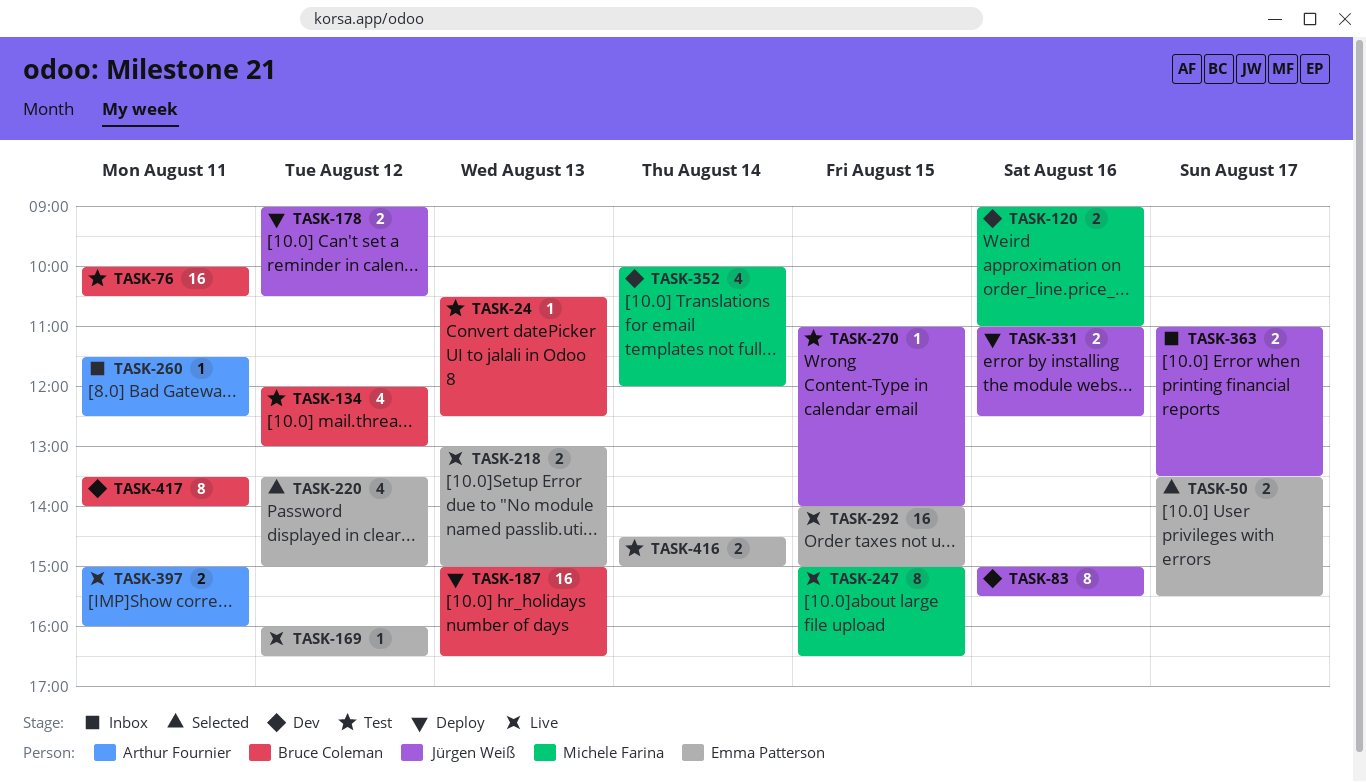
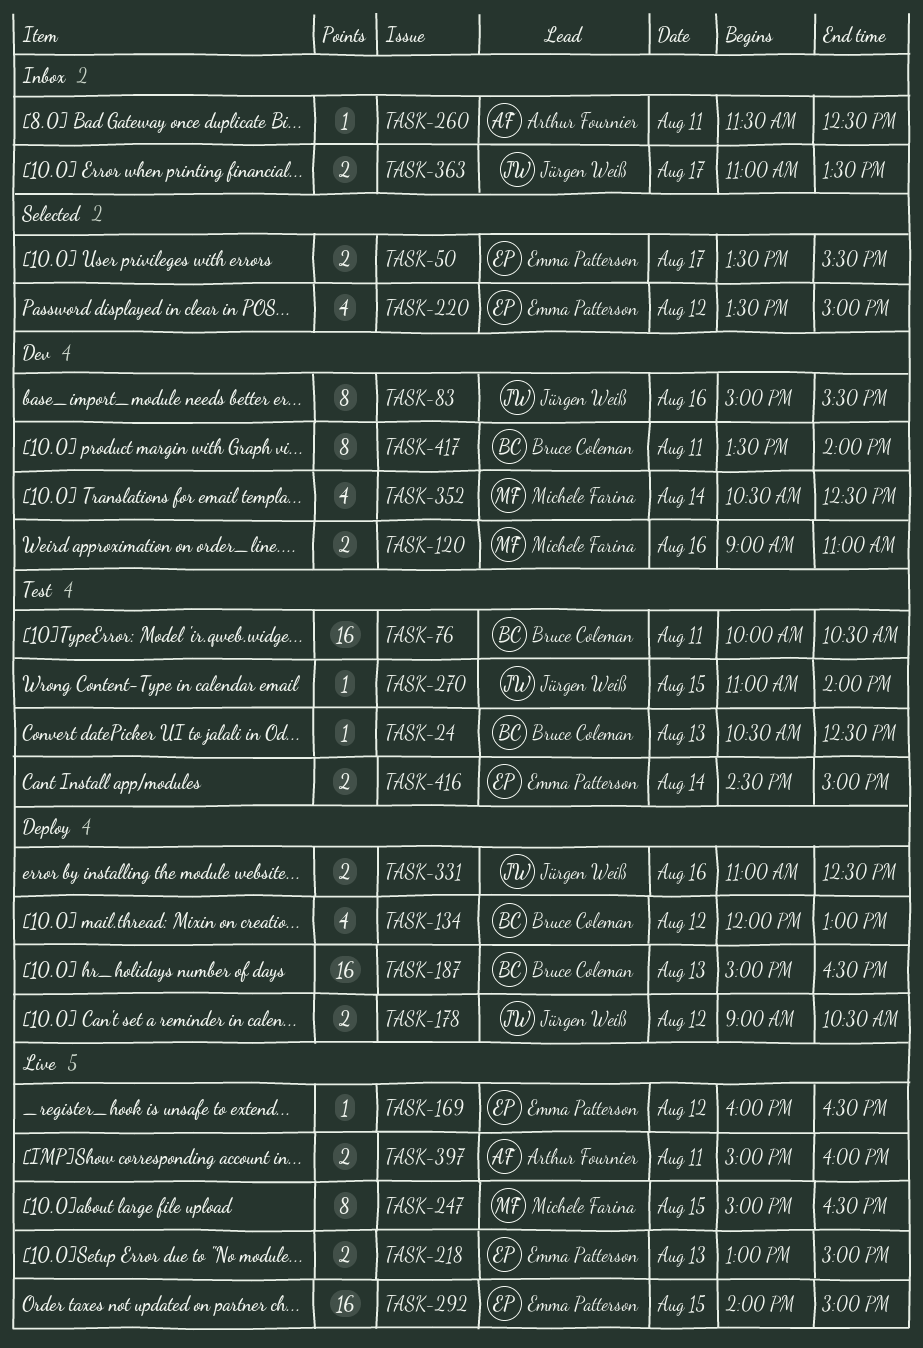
TASK-134, status: Test -> Deploy
TASK-352, begins: 10:00 -> 10:30
TASK-352, ends: 12:00 -> 12:30

